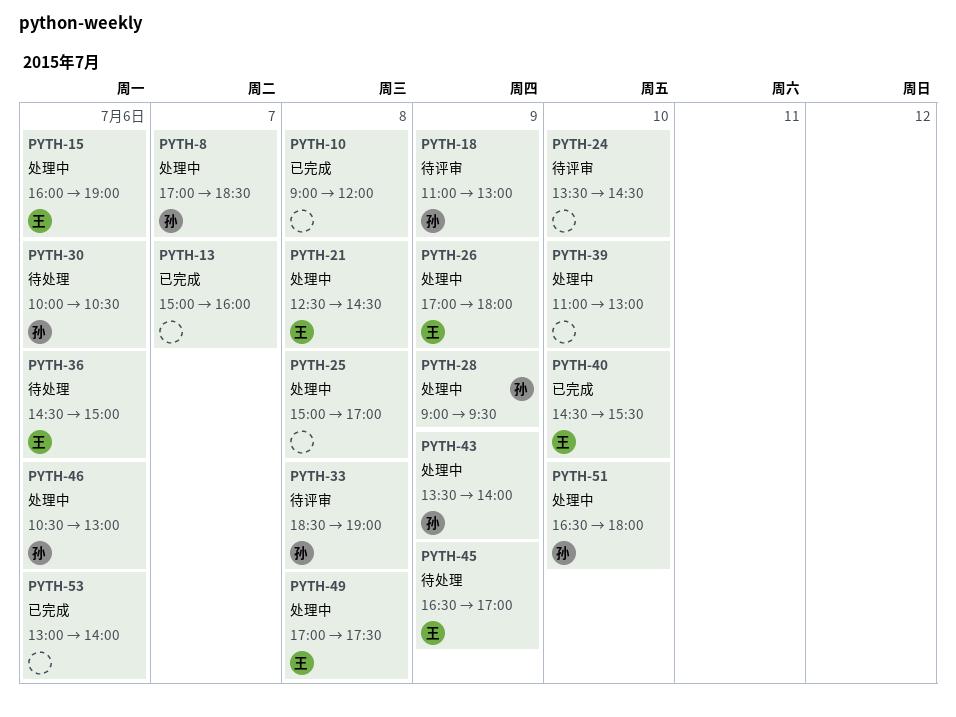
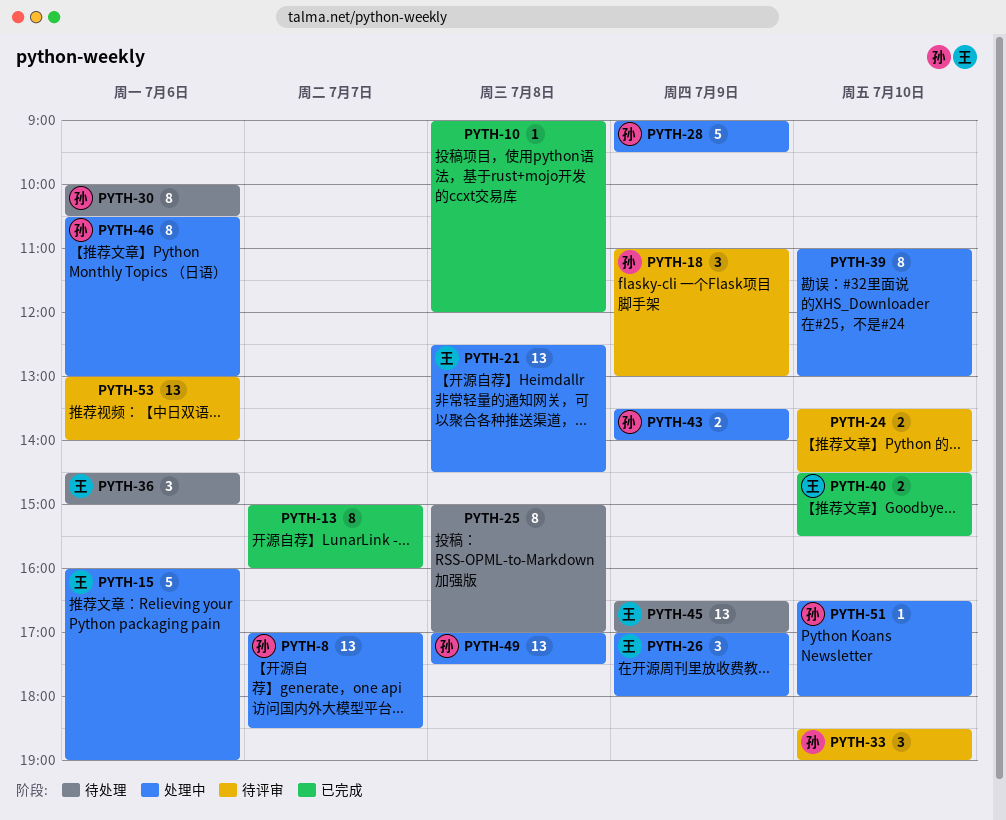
PYTH-25, status: 处理中 -> 待处理
PYTH-33, day: Jul 8 -> Jul 10
PYTH-49, owner: 王 -> 孙
PYTH-53, status: 已完成 -> 待评审

